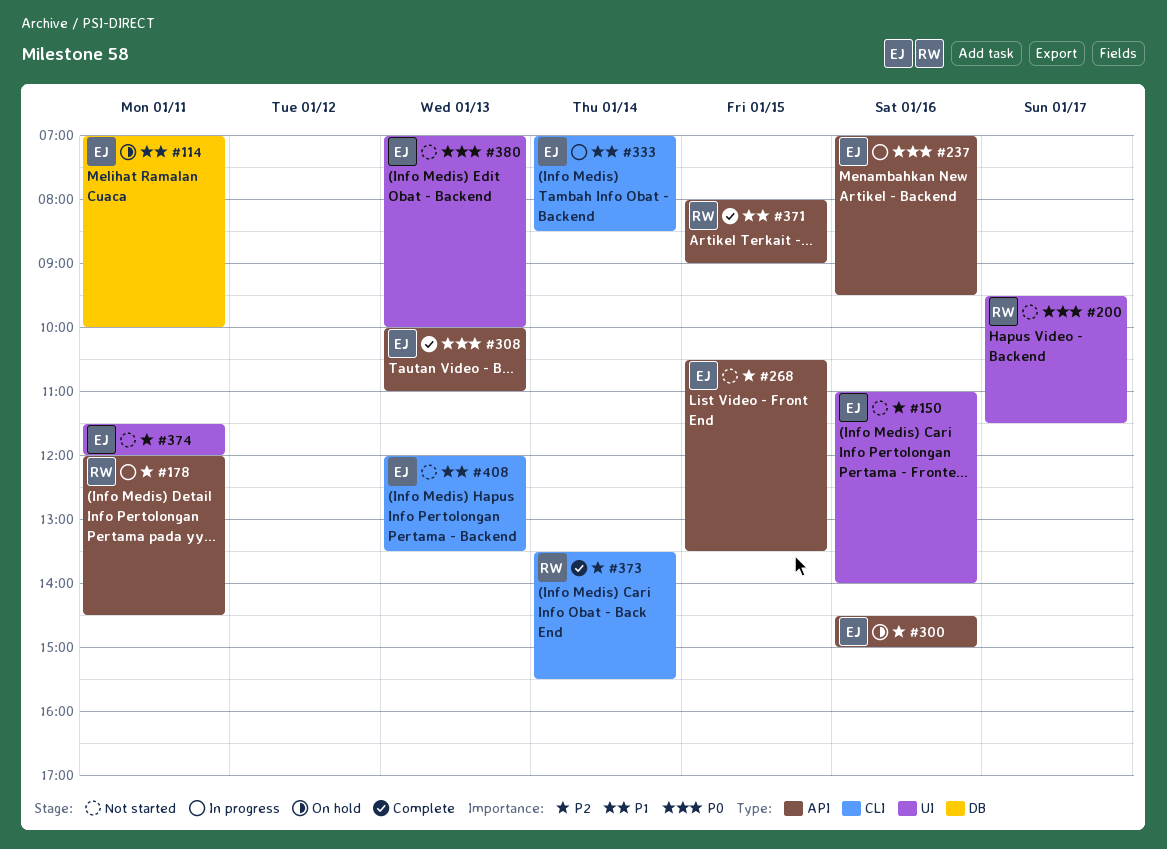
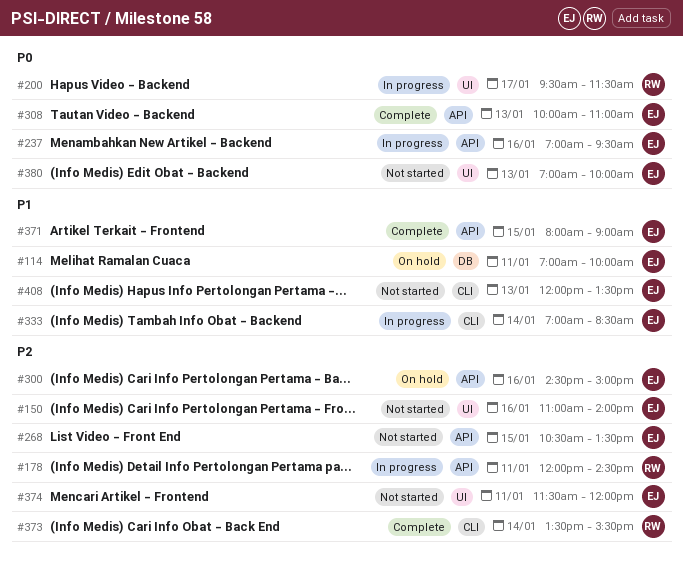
#200, status: Not started -> In progress
#371, owner: RW -> EJ

